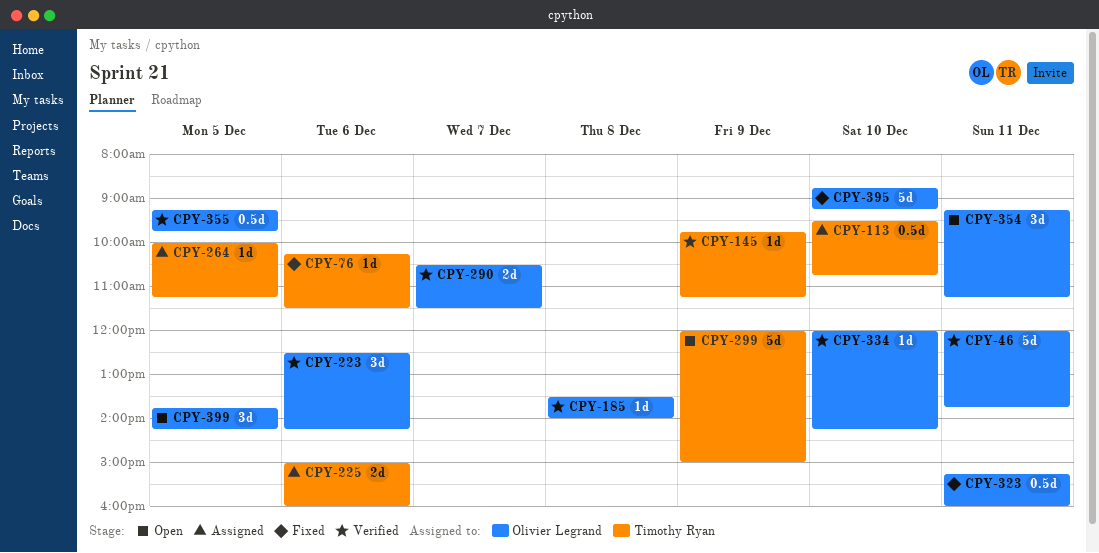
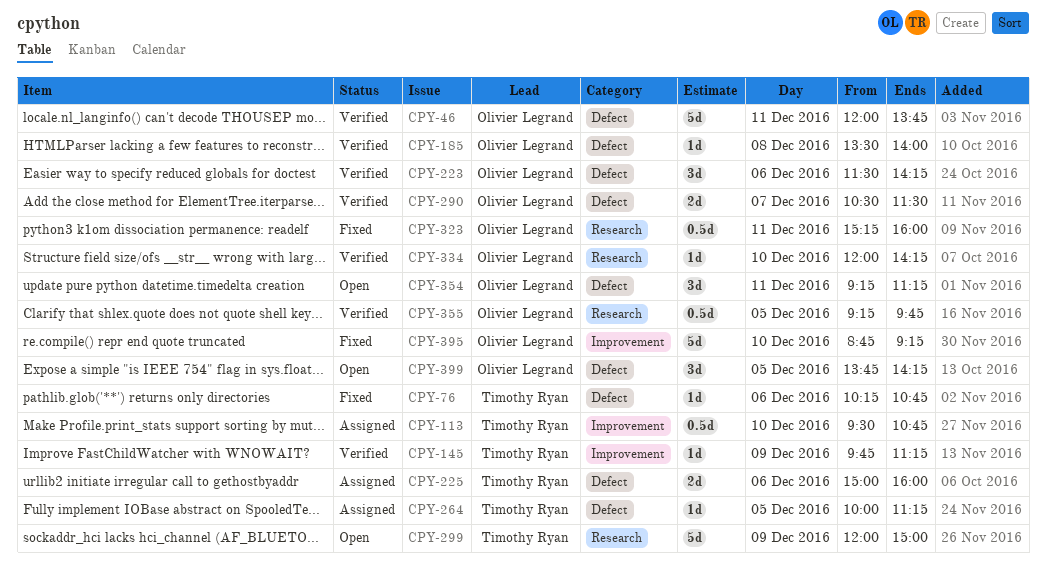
CPY-76, ends: 11:30 -> 10:45
CPY-223, begins: 12:30 -> 11:30

